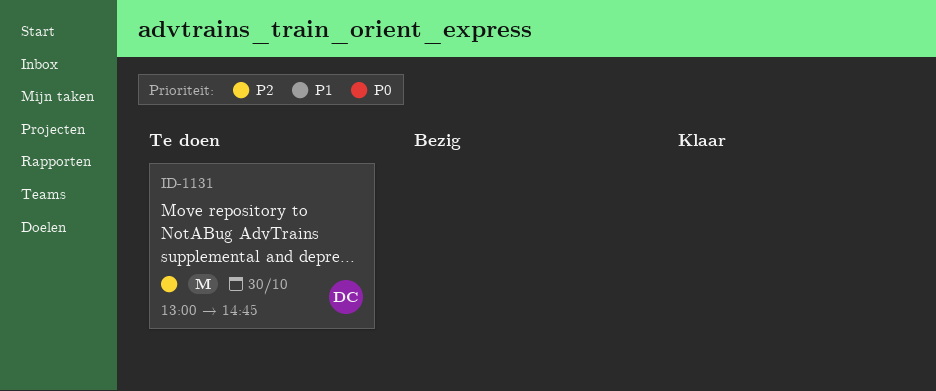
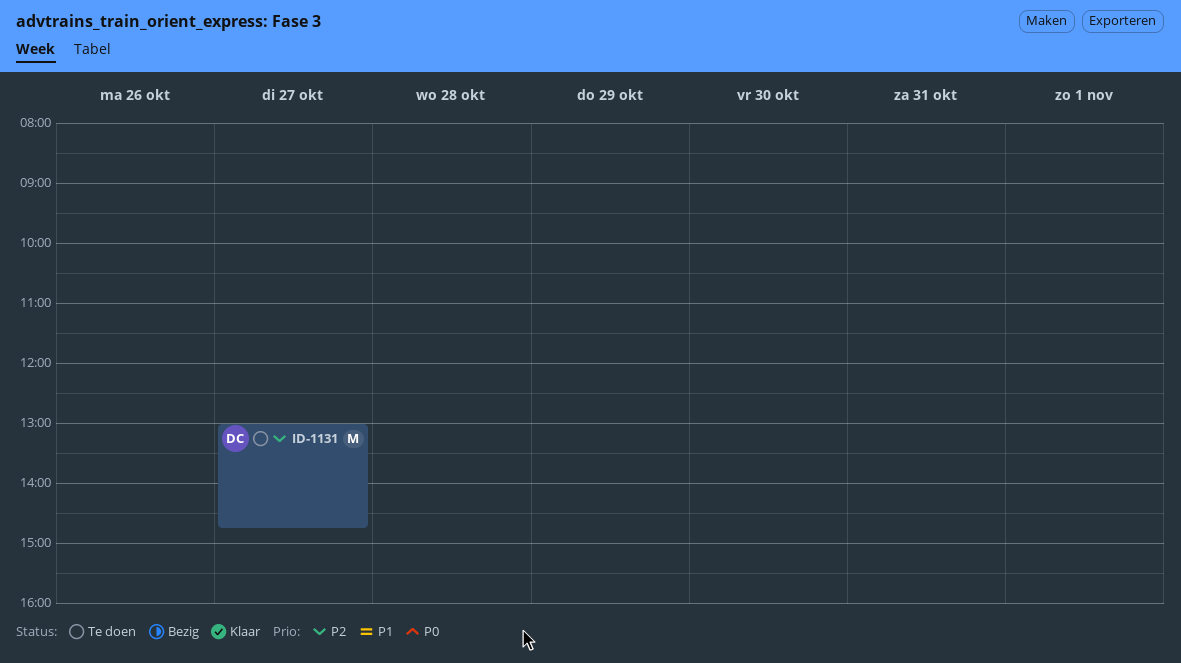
ID-1131, day: Oct 30 -> Oct 27

